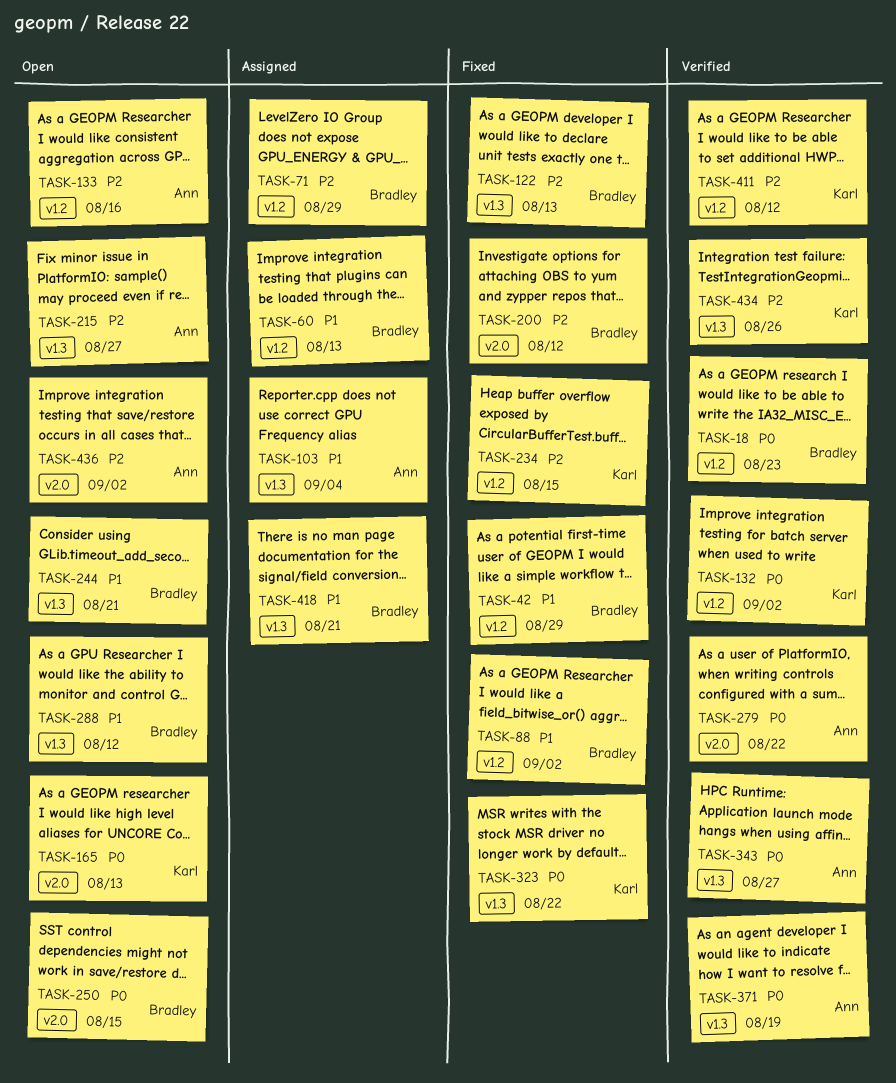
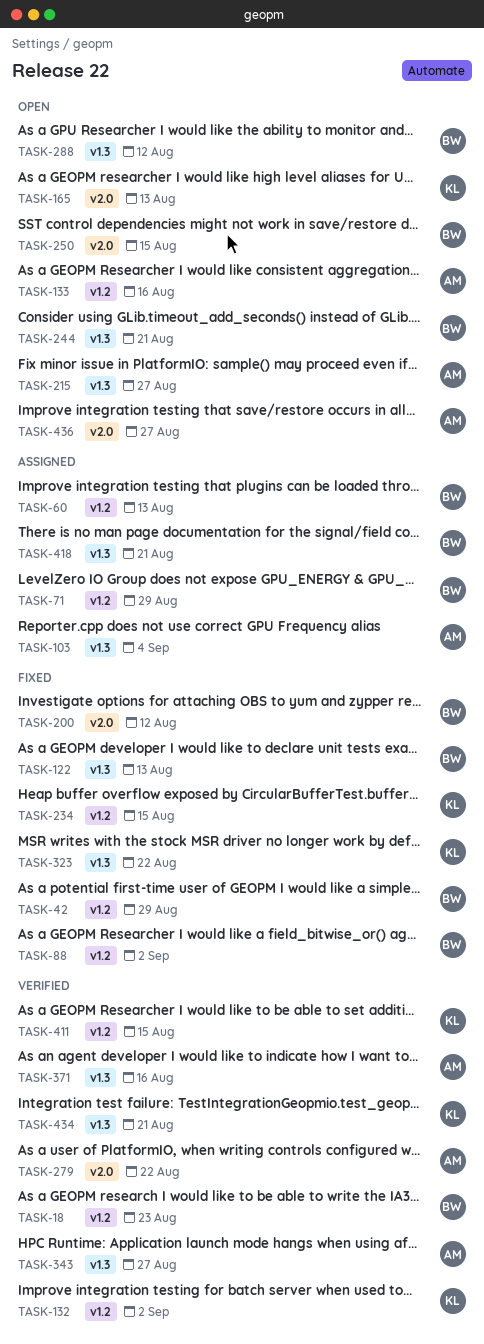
TASK-371, due: Aug 19 -> Aug 16
TASK-411, due: Aug 12 -> Aug 15
TASK-434, due: Aug 26 -> Aug 21
TASK-436, due: Sep 2 -> Aug 27

